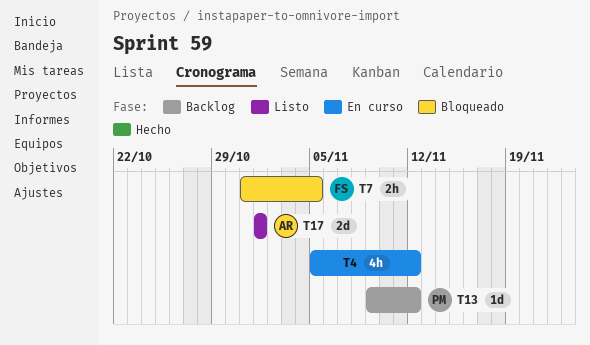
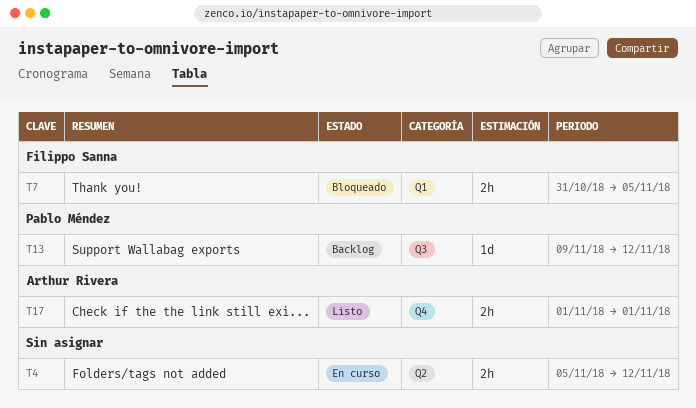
T4, estimate: 4h -> 2h
T17, estimate: 2d -> 2h

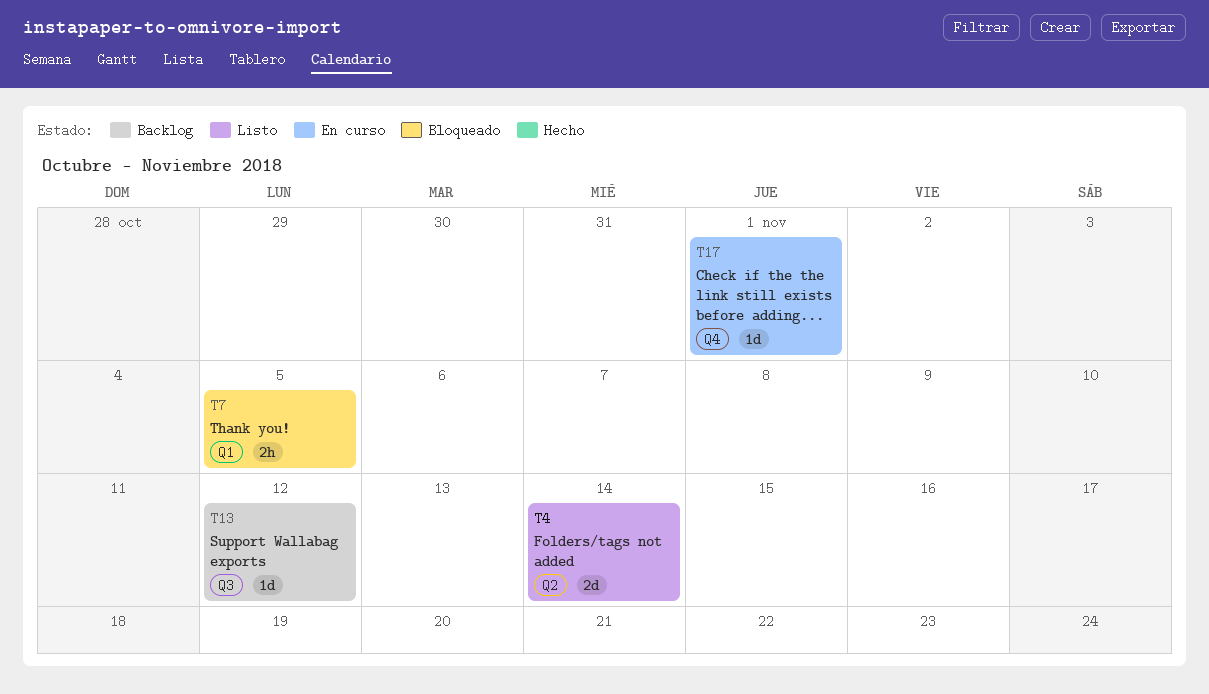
T4, status: En curso -> Listo
T4, estimate: 2h -> 2d
T4, due: Nov 12 -> Nov 14
T17, status: Listo -> En curso
T17, estimate: 2h -> 1d

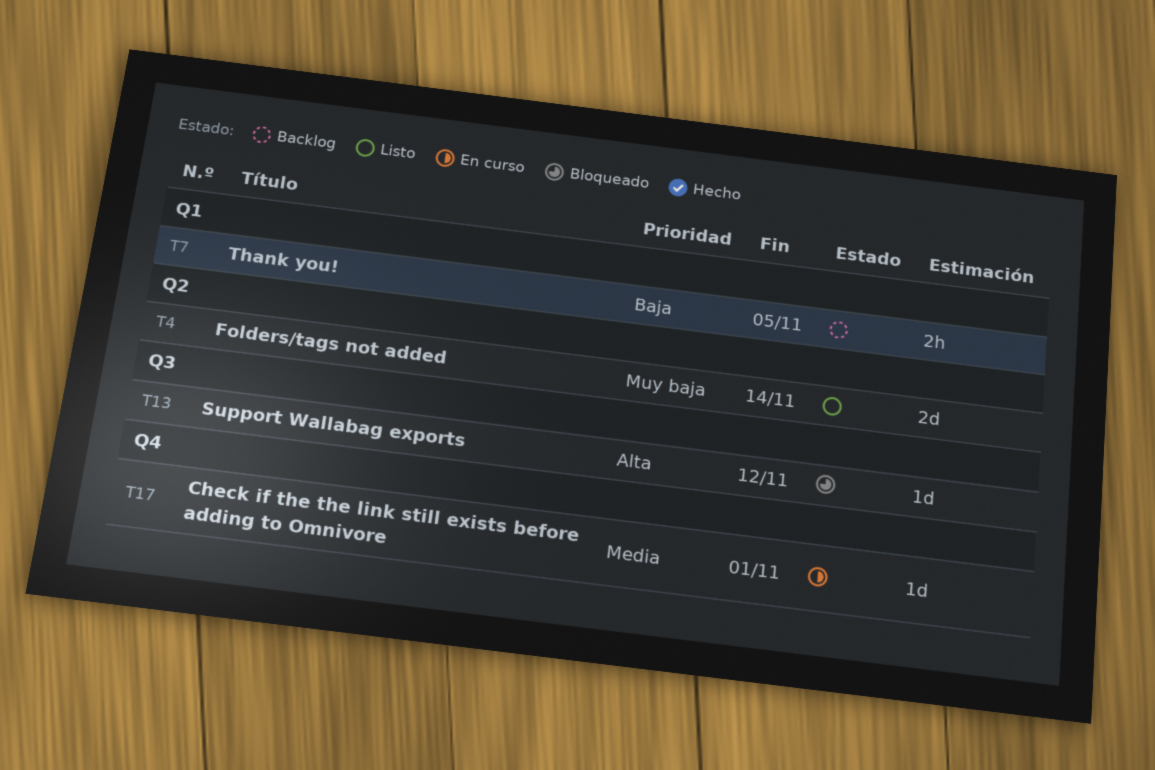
T7, status: Bloqueado -> Backlog
T13, status: Backlog -> Bloqueado

